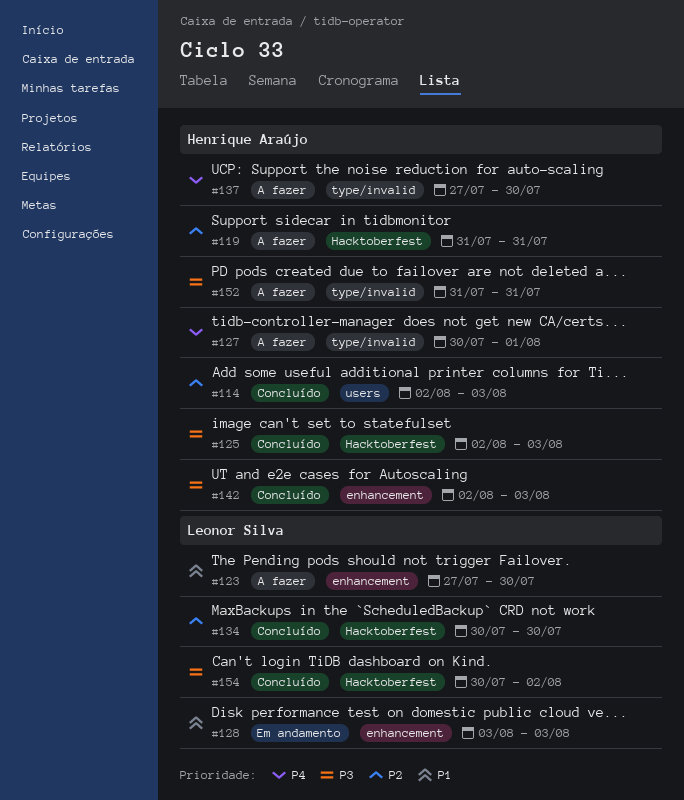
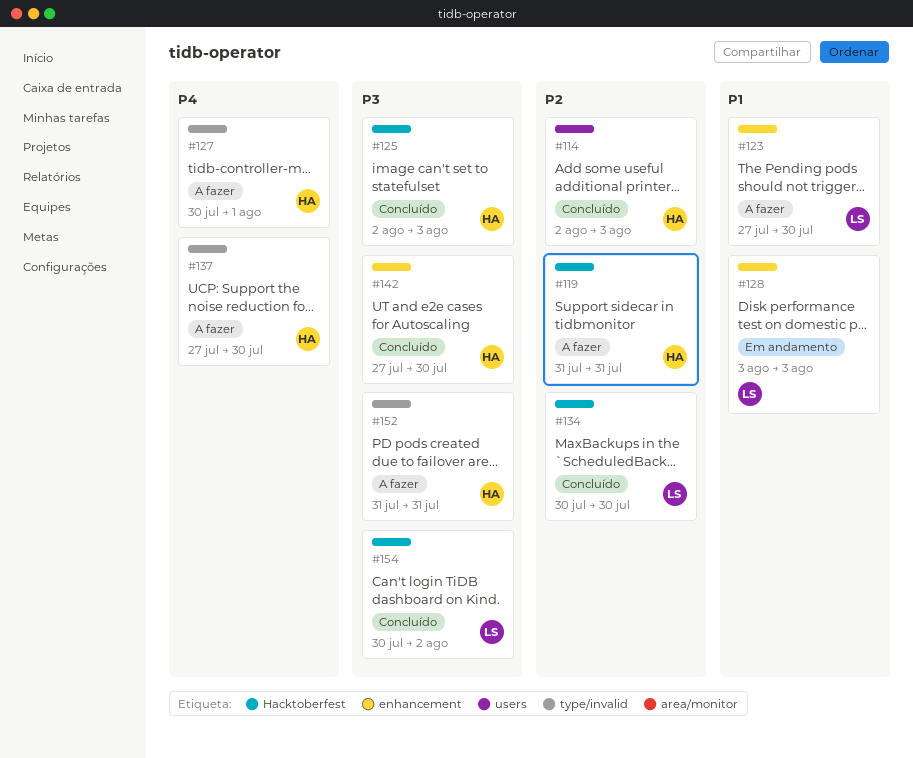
#142, start: Aug 2 -> Jul 27
#142, due: Aug 3 -> Jul 30

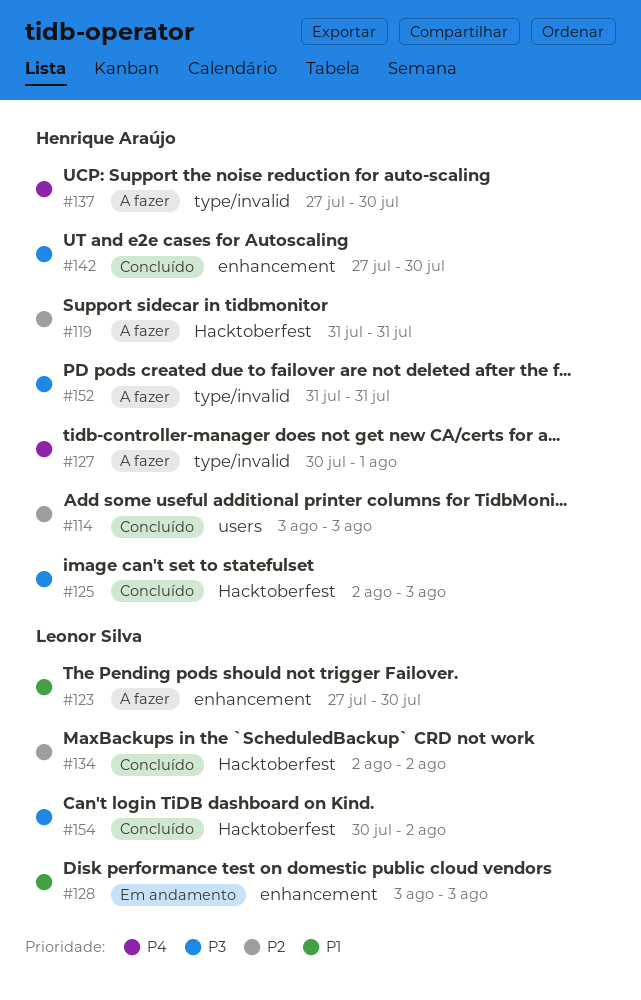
#114, start: Aug 2 -> Aug 3
#134, start: Jul 30 -> Aug 2
#134, due: Jul 30 -> Aug 2

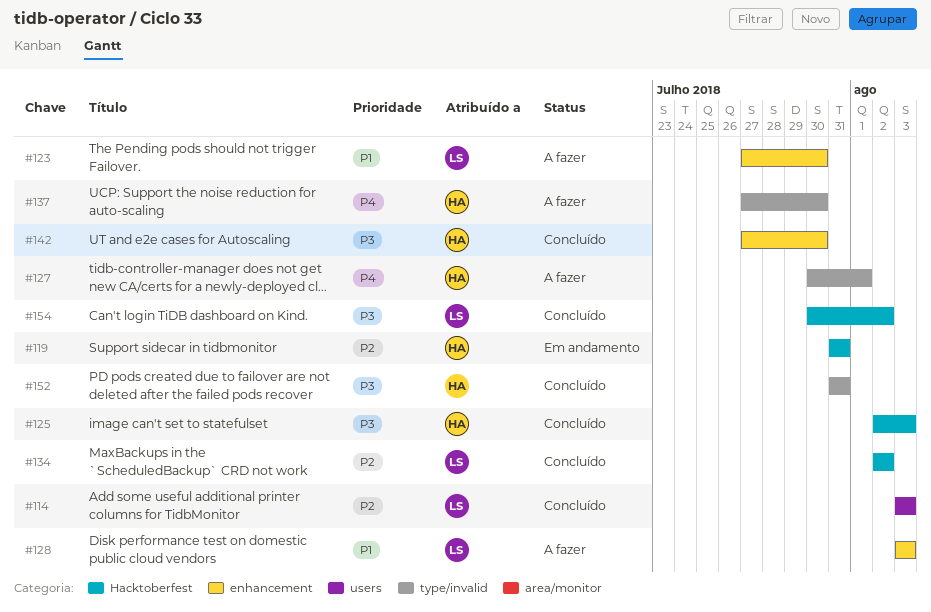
#114, owner: Henrique Araújo -> Leonor Silva
#119, status: A fazer -> Em andamento
#128, status: Em andamento -> A fazer
#152, status: A fazer -> Concluído

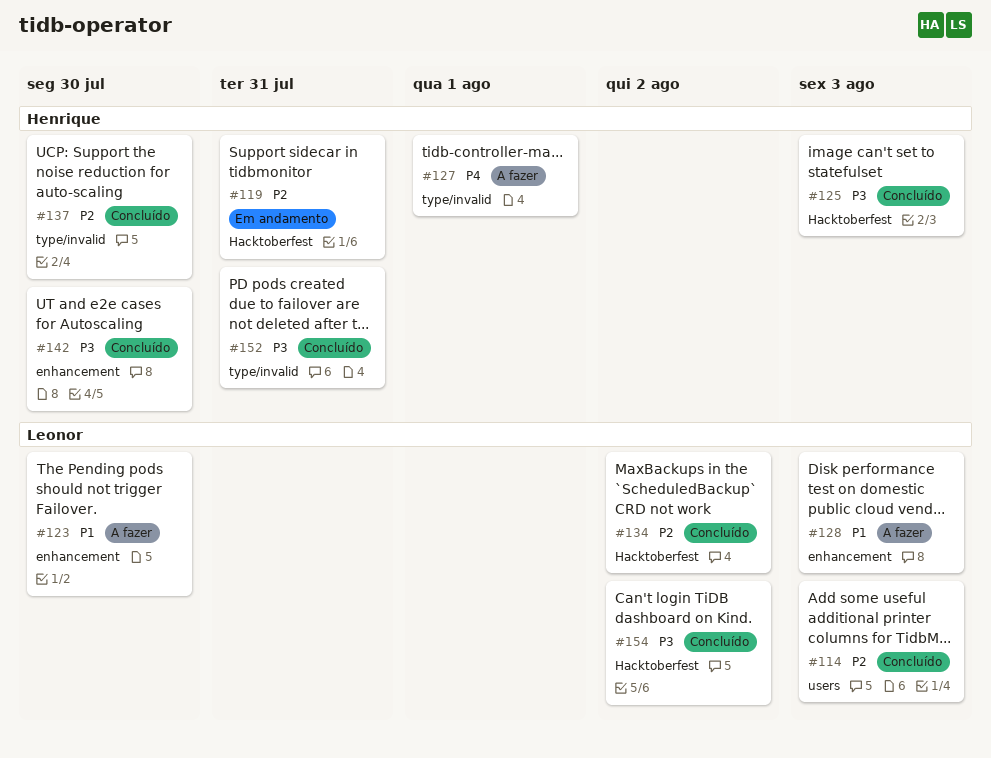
#137, status: A fazer -> Concluído
#137, priority: P4 -> P2

